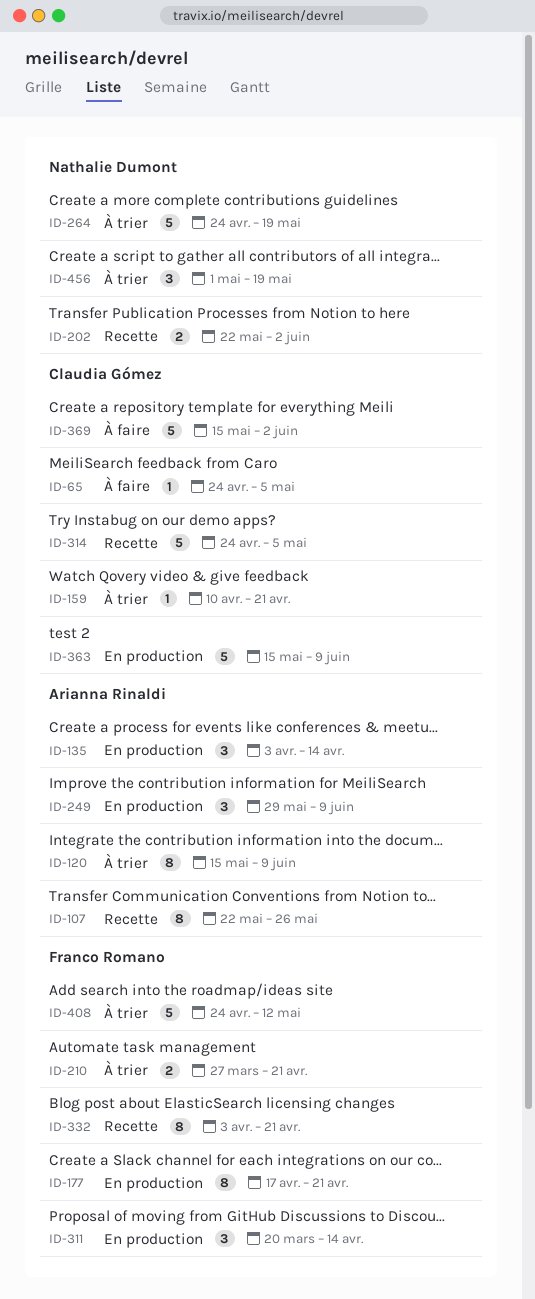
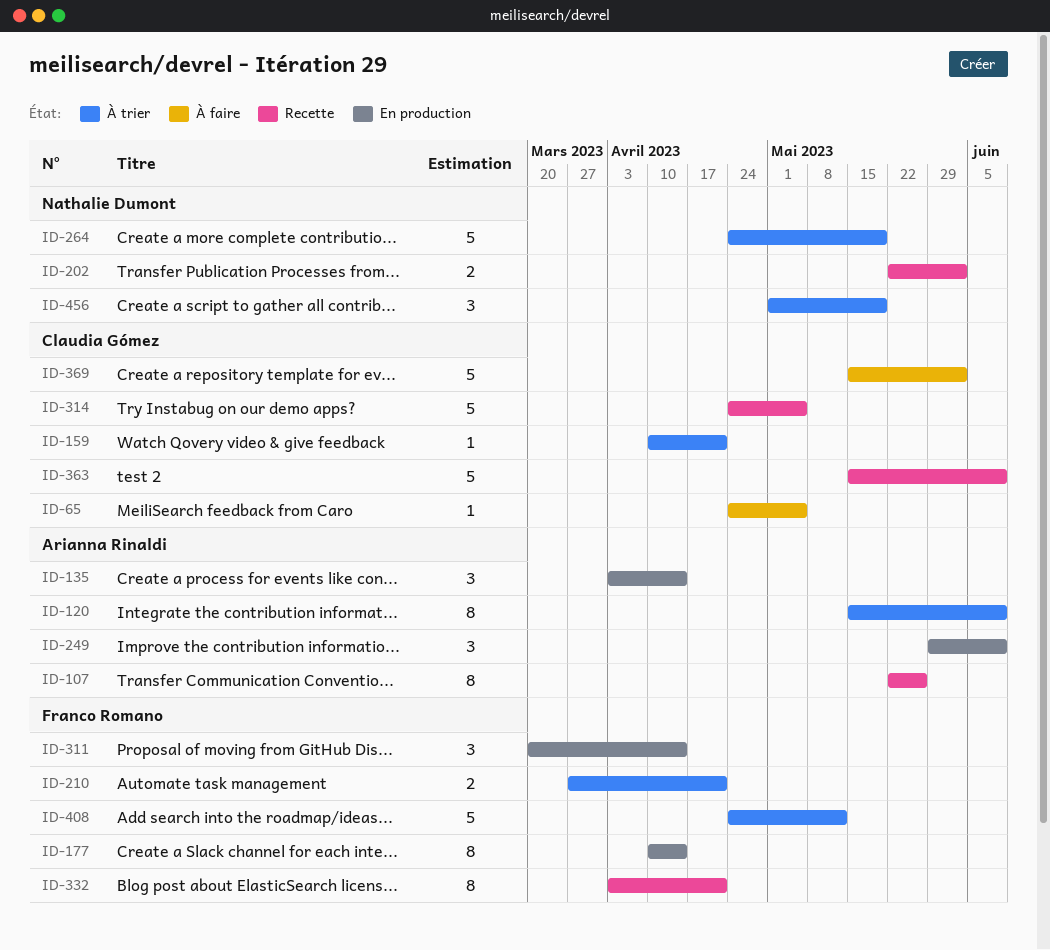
ID-177, start: Apr 17 -> Apr 10
ID-177, due: Apr 21 -> Apr 14
ID-363, status: En production -> Recette

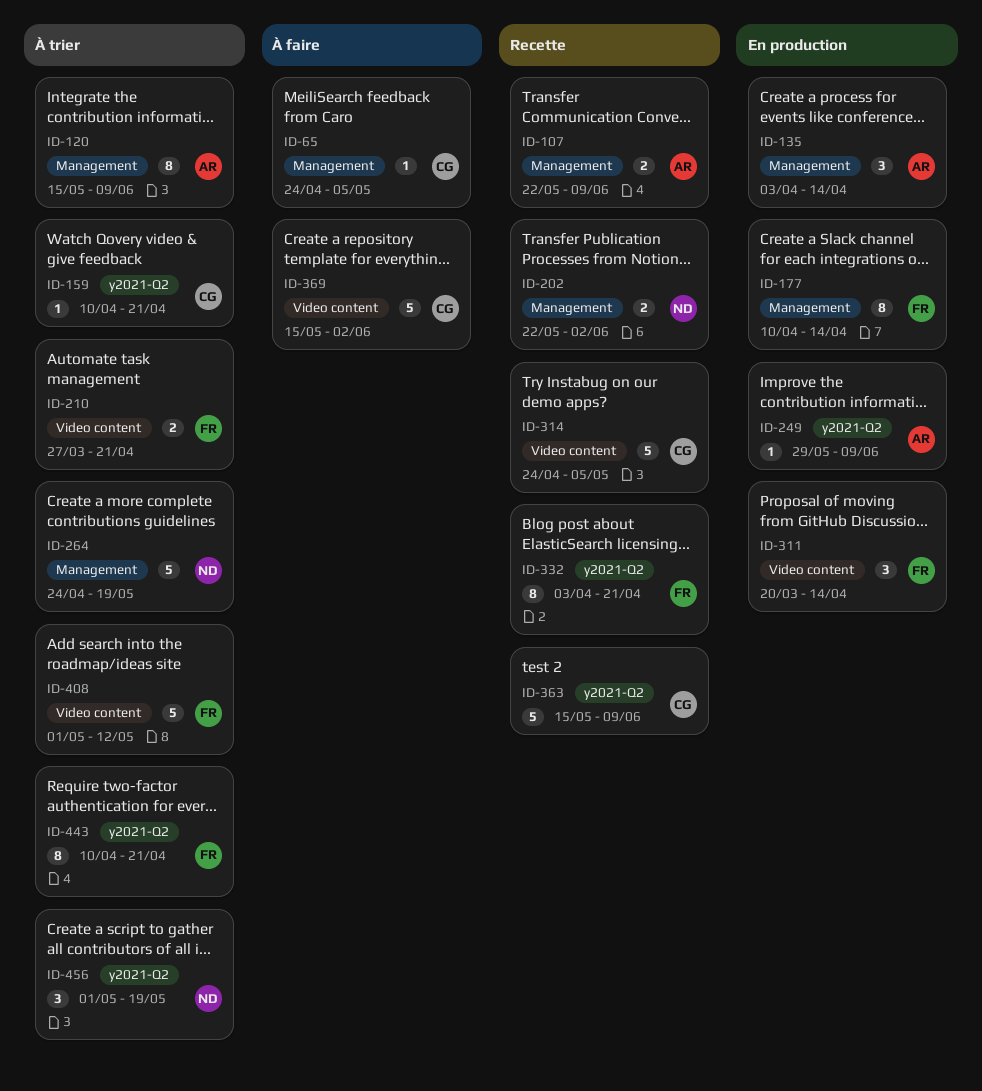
ID-107, estimate: 8 -> 2
ID-107, due: May 26 -> Jun 9
ID-249, estimate: 3 -> 1
ID-408, start: Apr 24 -> May 1
ID-443: none -> present

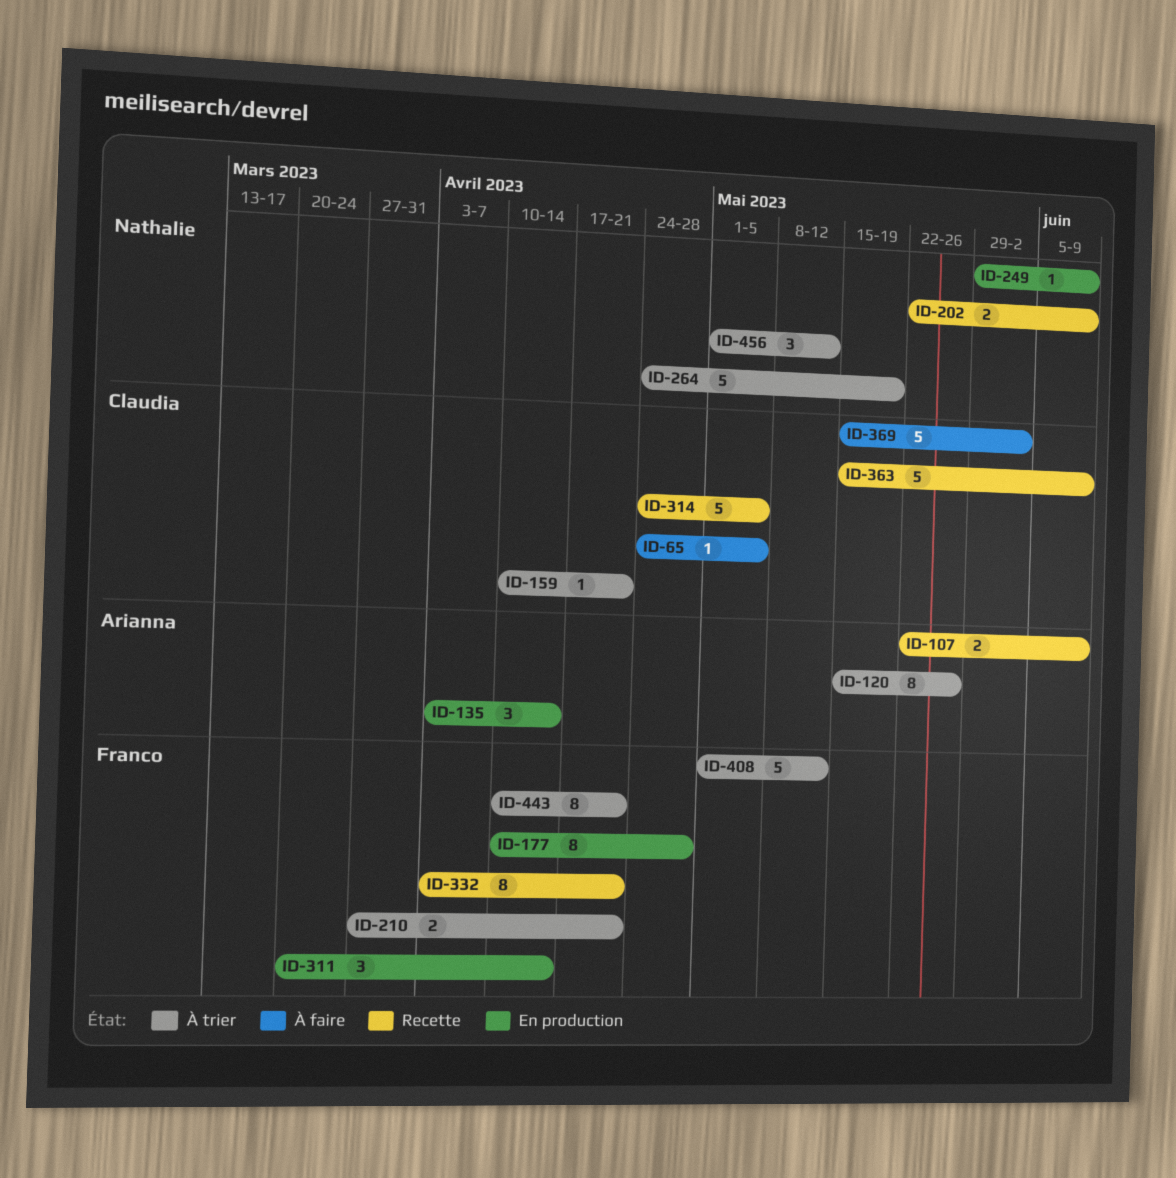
ID-120, due: Jun 9 -> May 26
ID-177, due: Apr 14 -> Apr 28
ID-202, due: Jun 2 -> Jun 9
ID-249, owner: Arianna -> Nathalie
ID-456, due: May 19 -> May 12

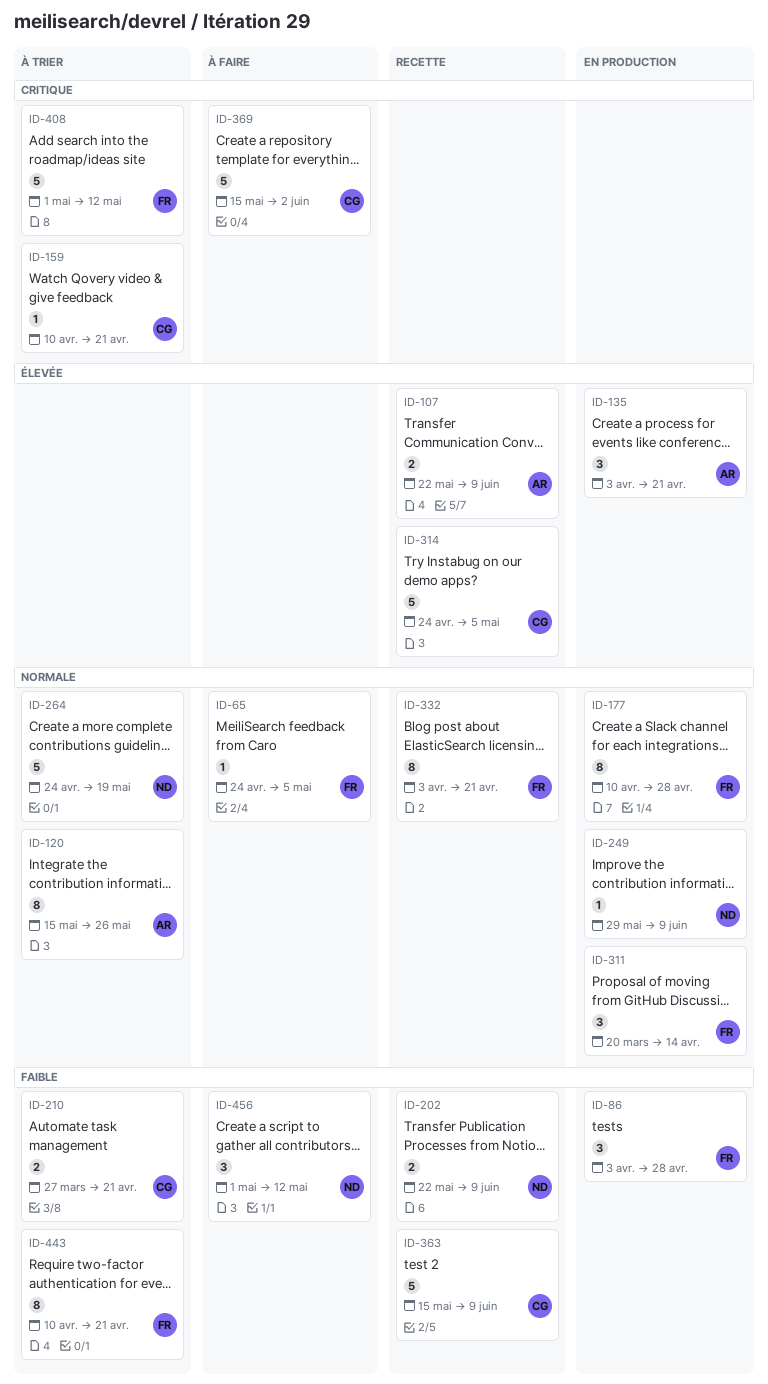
ID-65, owner: Claudia -> Franco
ID-86: none -> present
ID-135, due: Apr 14 -> Apr 21
ID-210, owner: Franco -> Claudia
ID-456, status: À trier -> À faire

